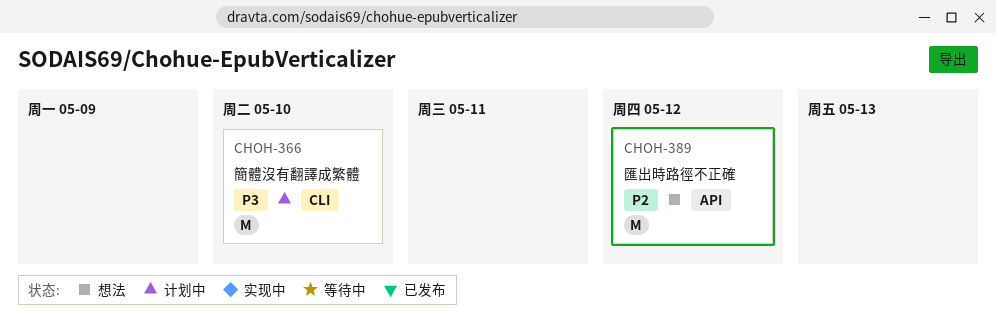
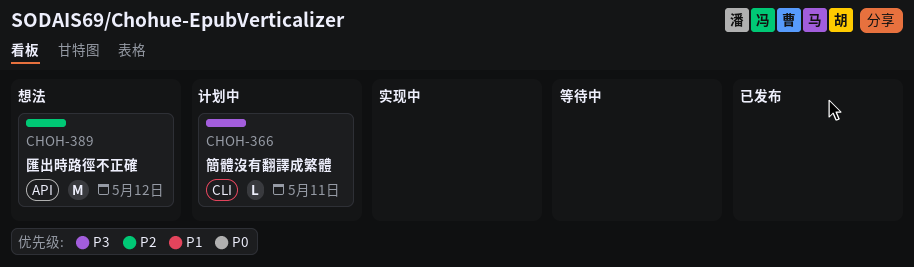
CHOH-366, estimate: M -> L
CHOH-366, due: May 10 -> May 11

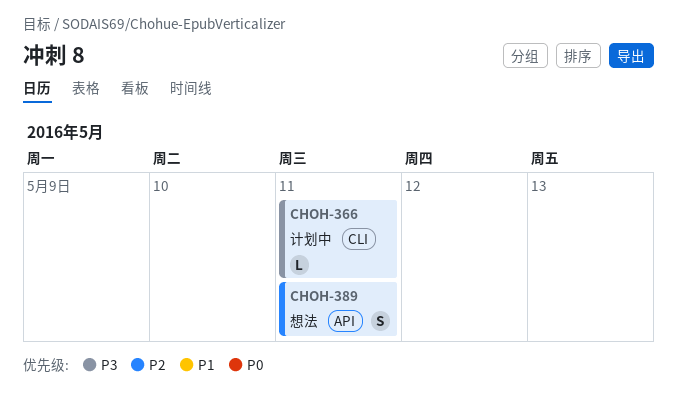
CHOH-389, estimate: M -> S
CHOH-389, due: May 12 -> May 11

